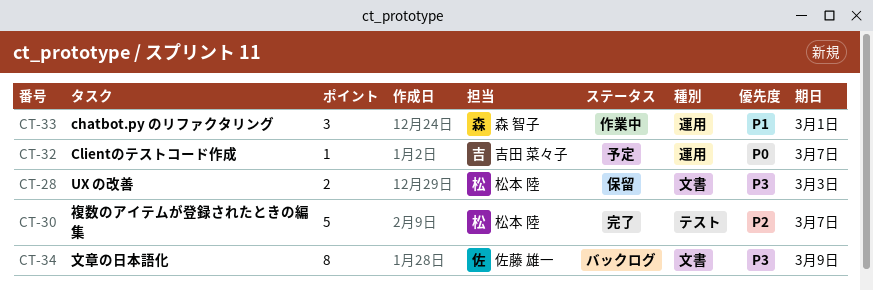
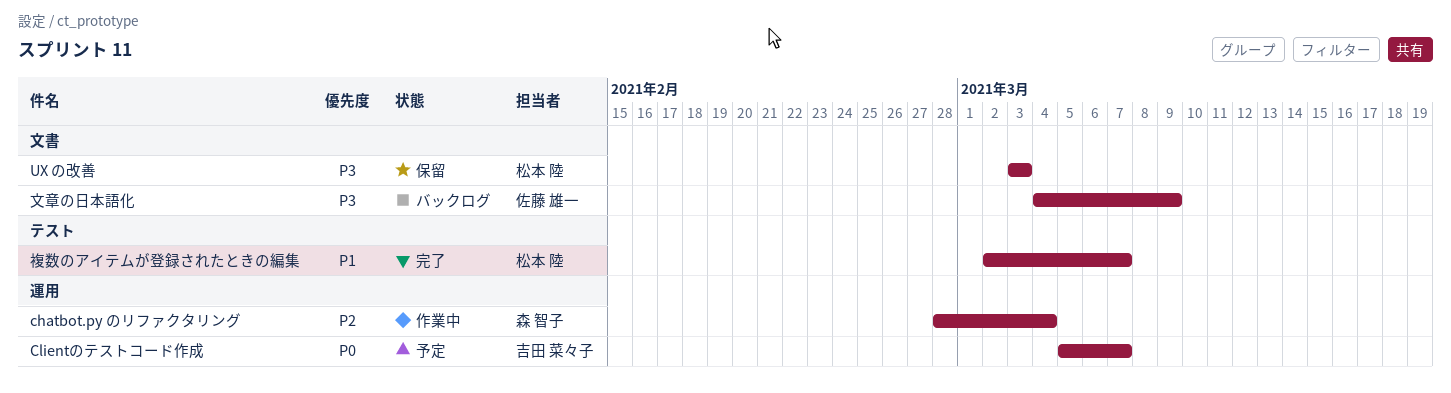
chatbot.py のリファクタリング, priority: P1 -> P2
chatbot.py のリファクタリング, due: Mar 1 -> Mar 4
複数のアイテムが登録されたときの編集, priority: P2 -> P1

